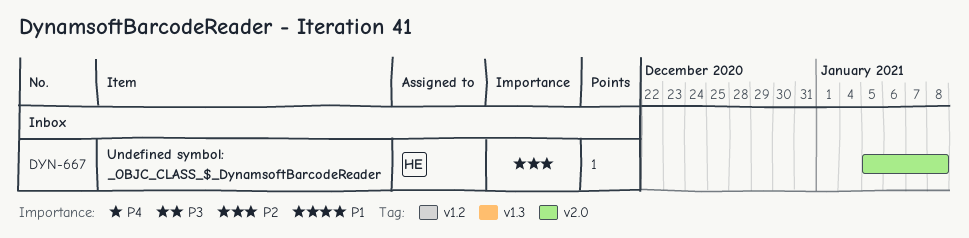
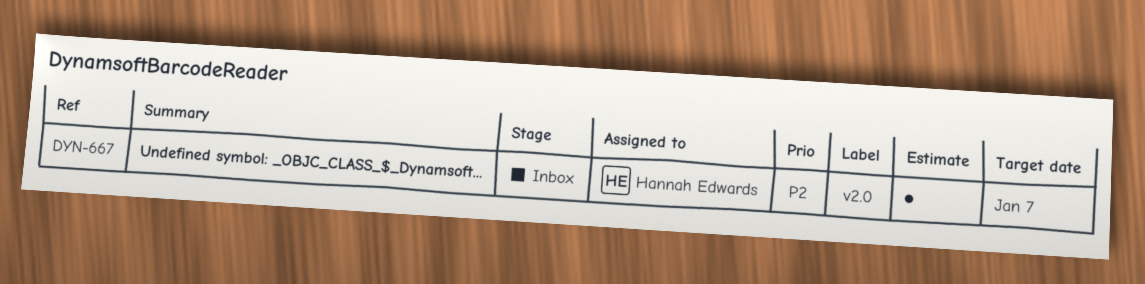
DYN-667, due: Jan 8 -> Jan 7

